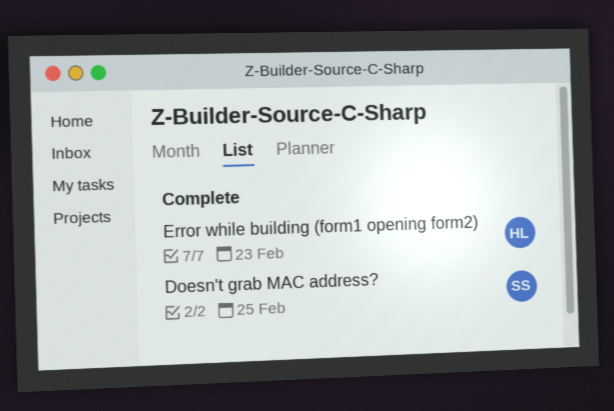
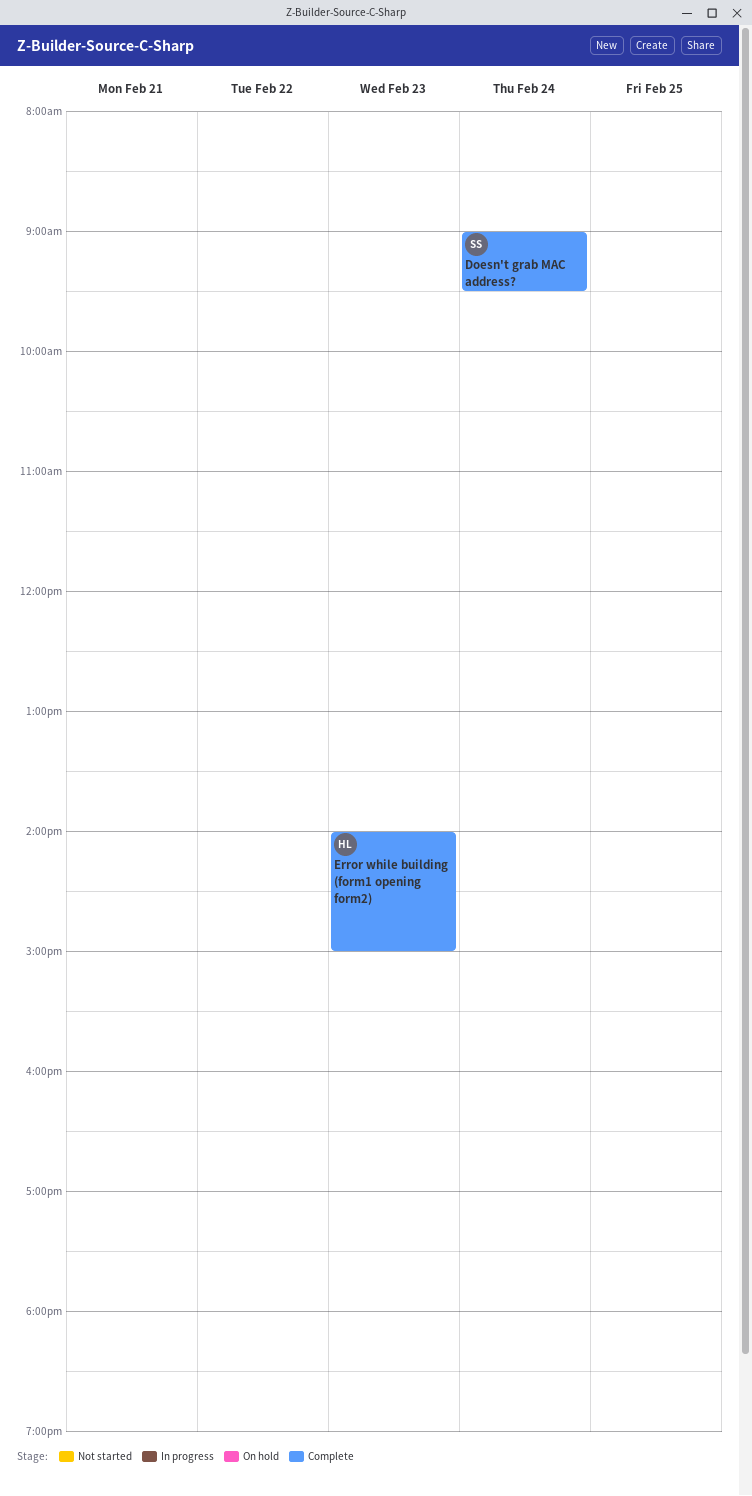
Doesn't grab MAC address?, day: Feb 25 -> Feb 24

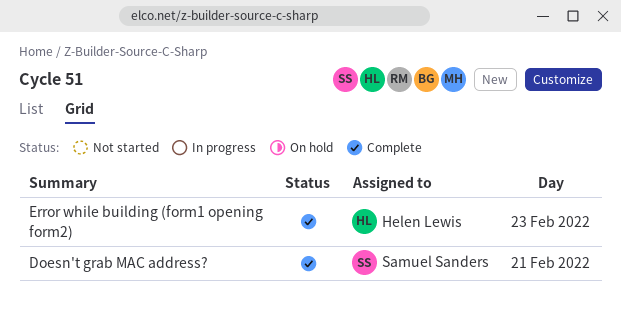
Doesn't grab MAC address?, day: Feb 24 -> Feb 21

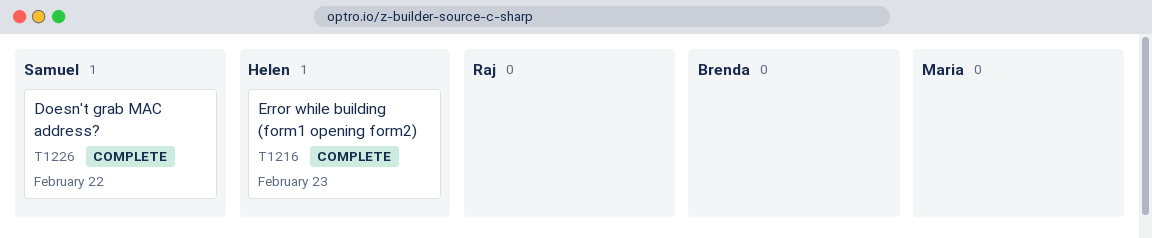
Doesn't grab MAC address?, day: Feb 21 -> Feb 22

